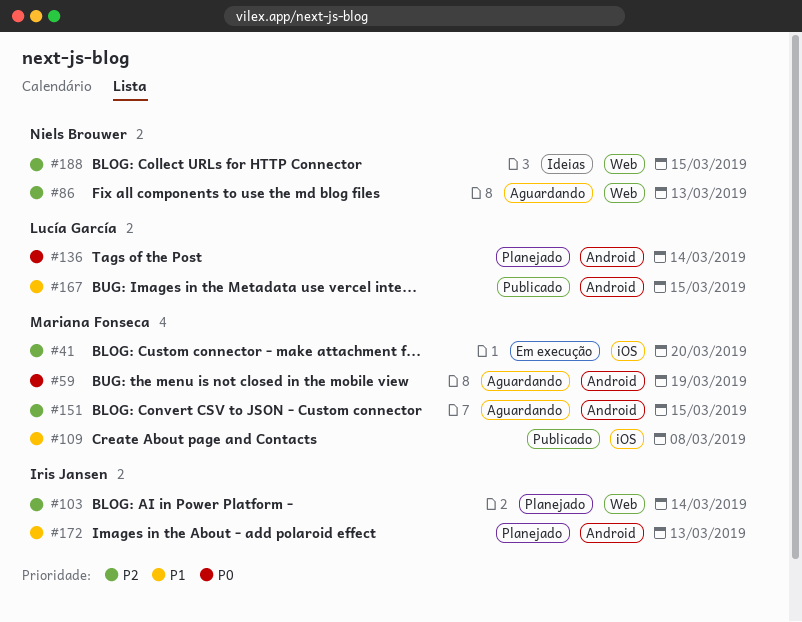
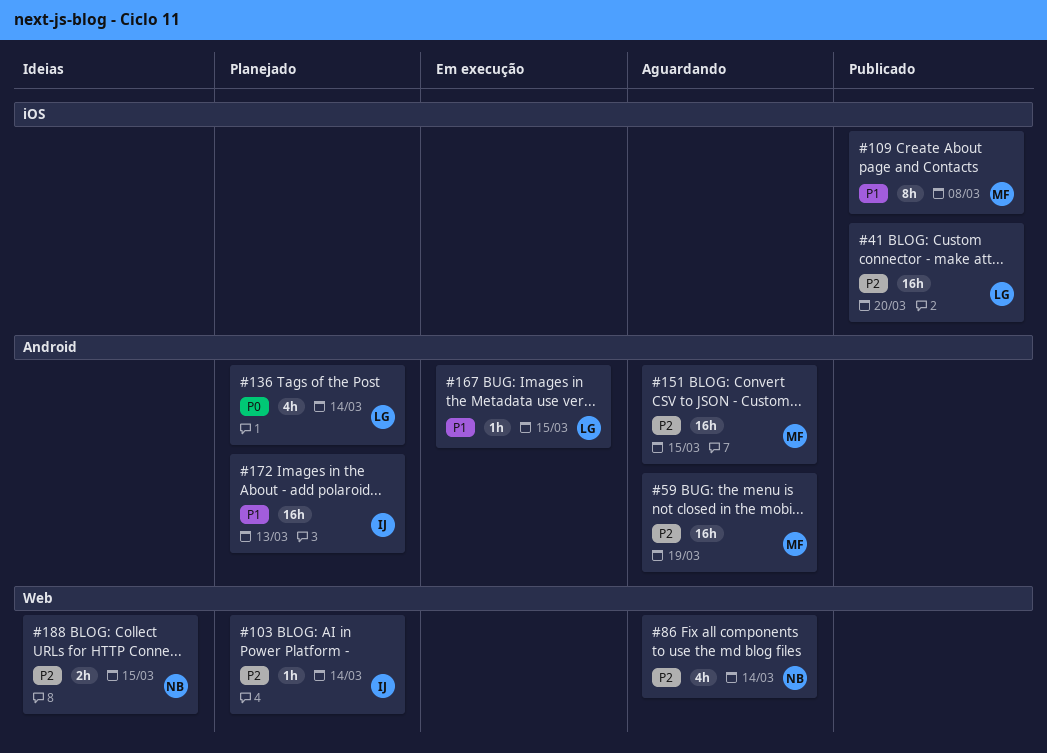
#41, status: Em execução -> Publicado
#41, owner: Mariana Fonseca -> Lucía García
#59, priority: P0 -> P2
#86, due: Mar 13 -> Mar 14
#167, status: Publicado -> Em execução

